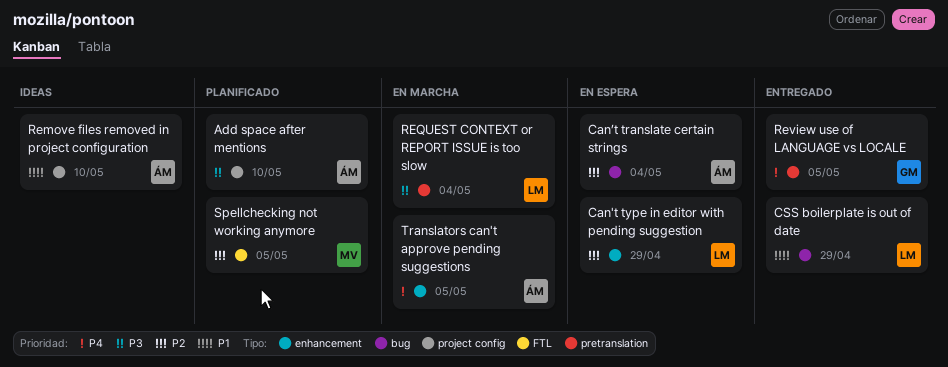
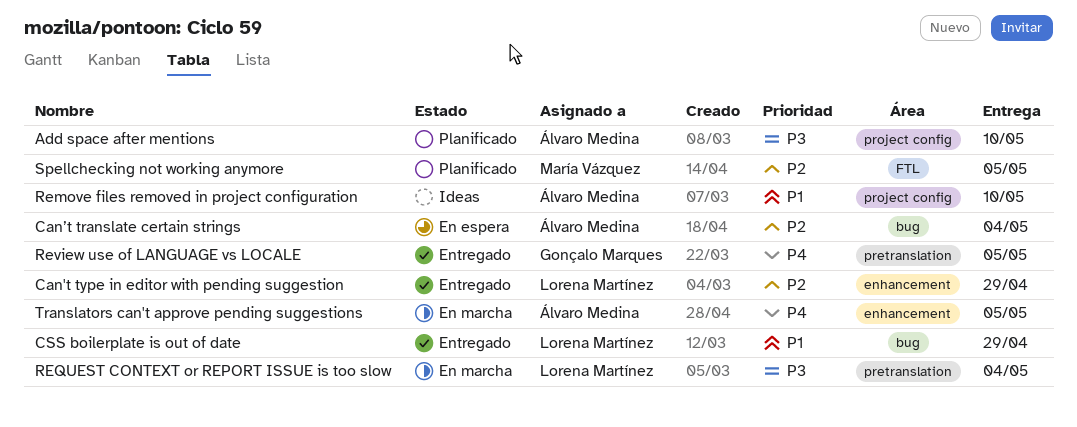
Can't type in editor with pending suggestion, status: En espera -> Entregado

